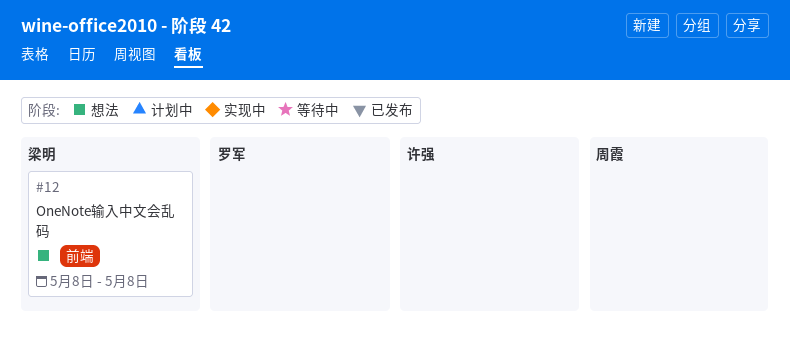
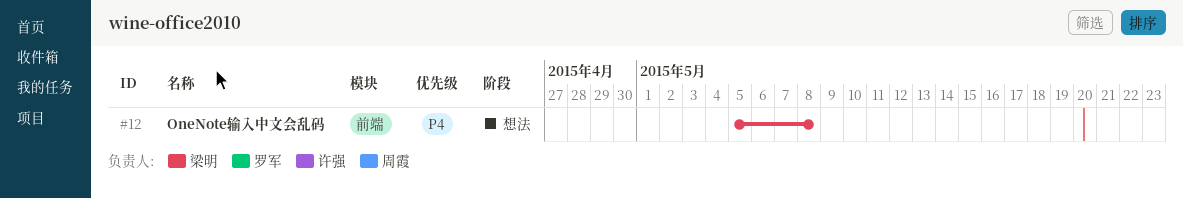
#12, start: May 8 -> May 5

